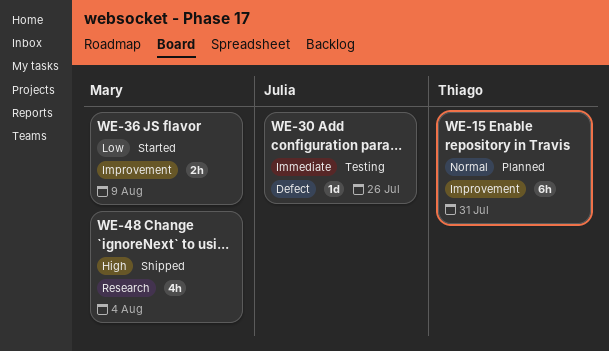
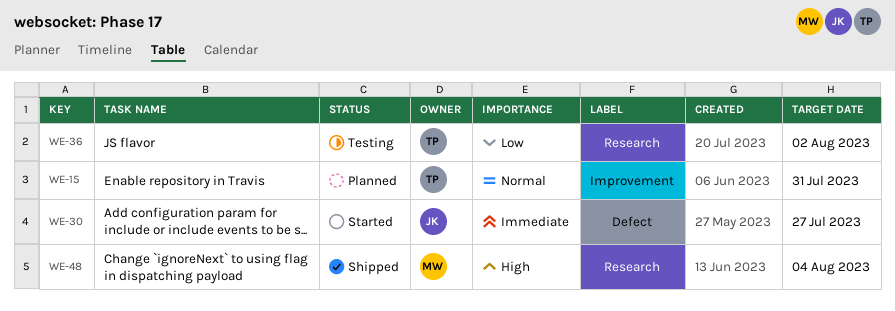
WE-30, status: Testing -> Started
WE-30, due: Jul 26 -> Jul 27
WE-36, status: Started -> Testing
WE-36, owner: Mary -> Thiago
WE-36, label: Improvement -> Research
WE-36, due: Aug 9 -> Aug 2

